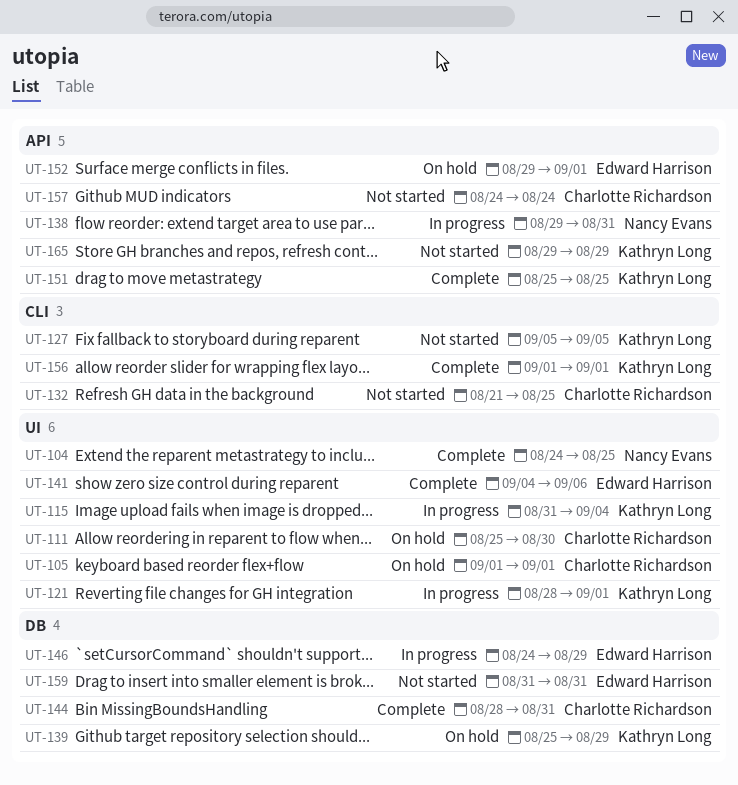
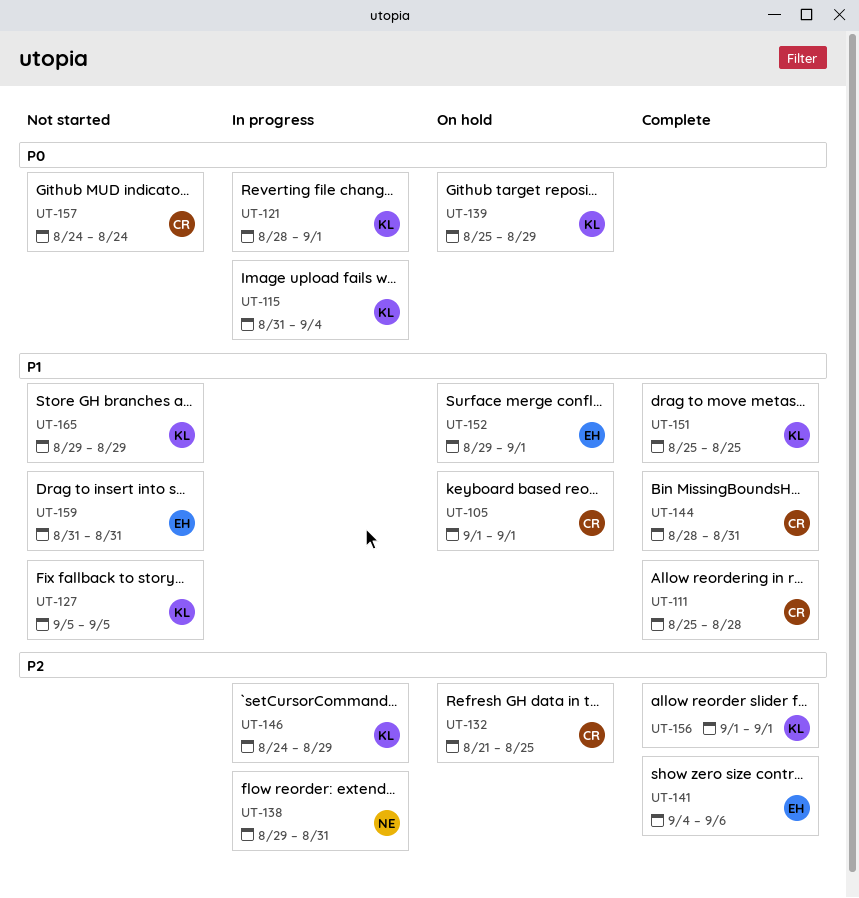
UT-104: present -> none
UT-111, status: On hold -> Complete
UT-111, due: Aug 30 -> Aug 28
UT-132, status: Not started -> On hold
UT-146, owner: Edward Harrison -> Kathryn Long

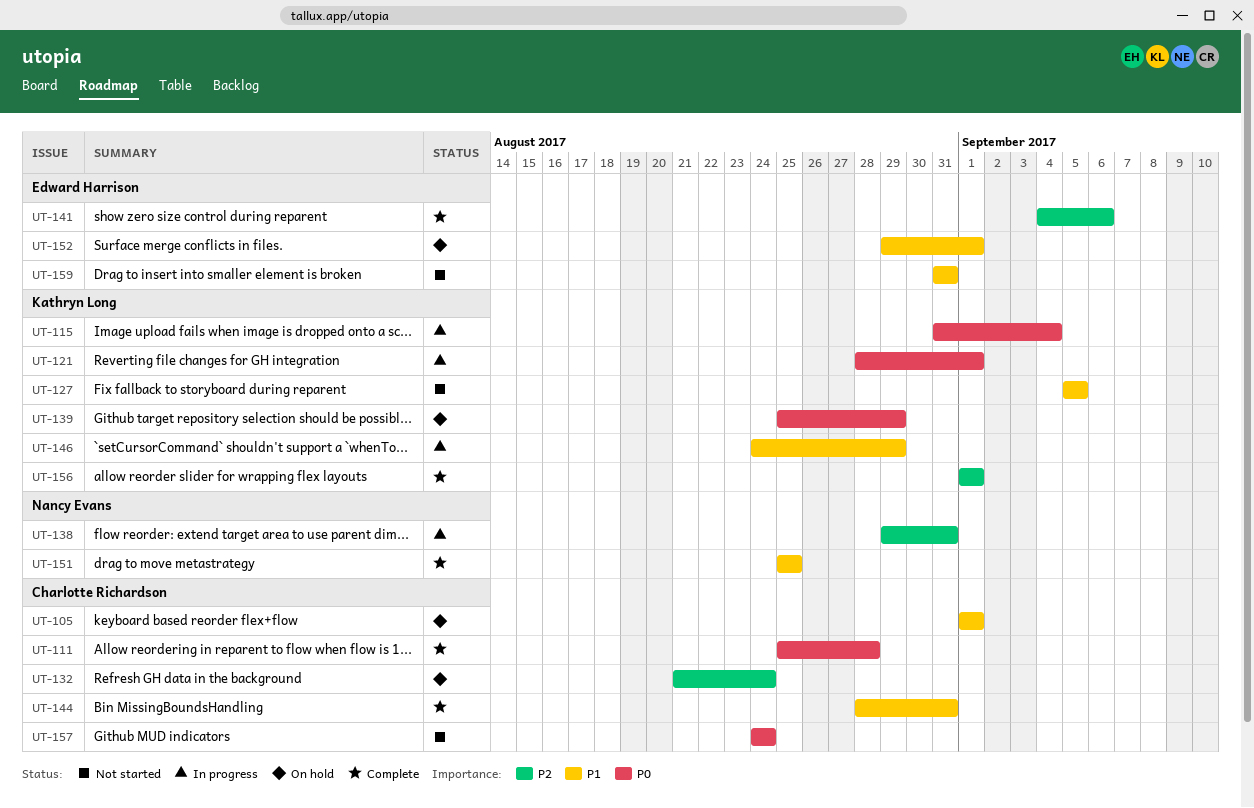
UT-111, priority: P1 -> P0
UT-132, due: Aug 25 -> Aug 24
UT-146, priority: P2 -> P1
UT-151, owner: Kathryn Long -> Nancy Evans
UT-165: present -> none

